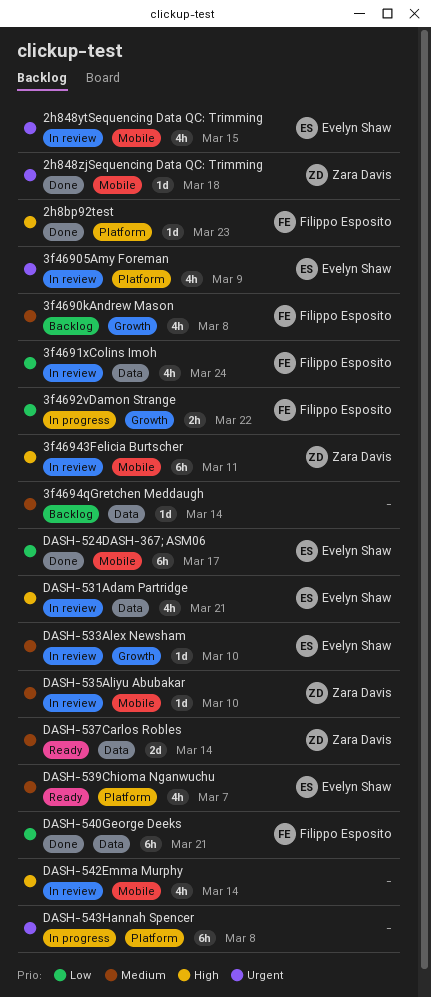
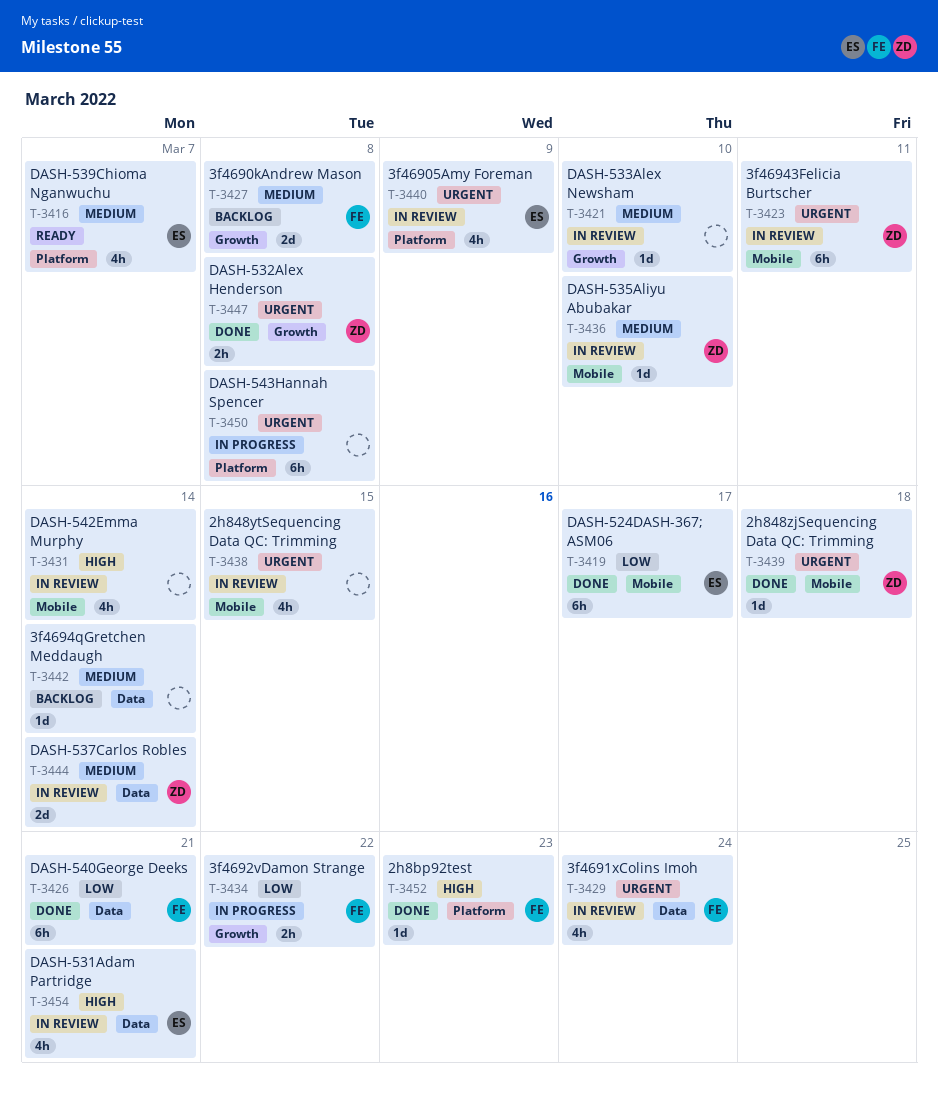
2h848ytSequencing Data QC: Trimming, owner: Evelyn Shaw -> none
3f4690kAndrew Mason, estimate: 4h -> 2d
3f4691xColins Imoh, priority: Low -> Urgent
3f46943Felicia Burtscher, priority: High -> Urgent
DASH-532Alex Henderson: none -> present
DASH-533Alex Newsham, owner: Evelyn Shaw -> none
DASH-537Carlos Robles, status: Ready -> In review

